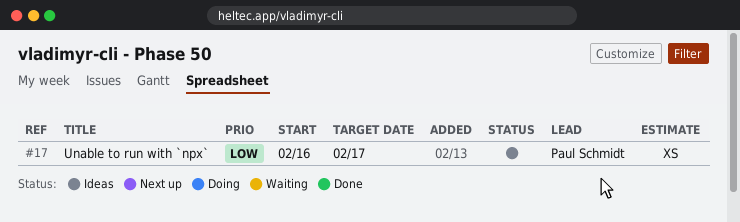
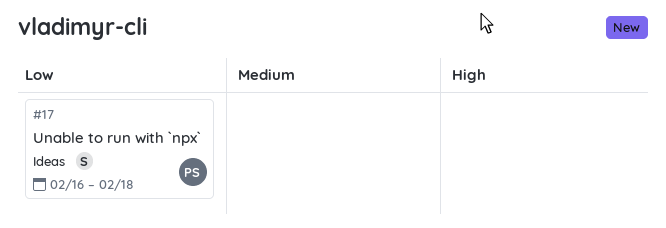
#17, estimate: XS -> S
#17, due: Feb 17 -> Feb 18

